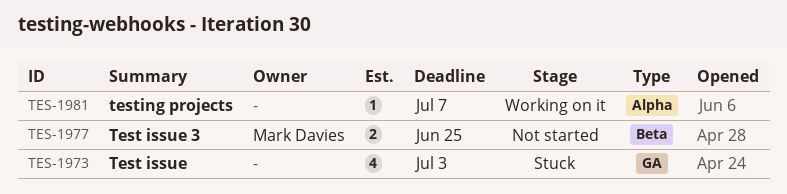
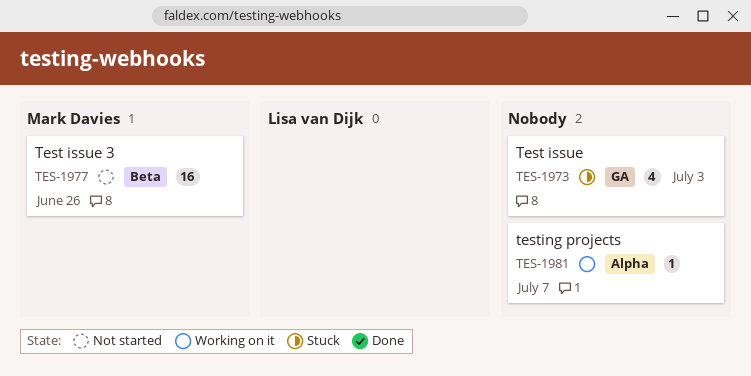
TES-1977, estimate: 2 -> 16
TES-1977, due: Jun 25 -> Jun 26

